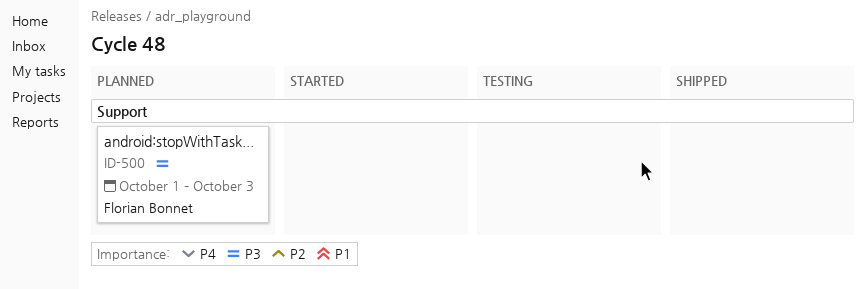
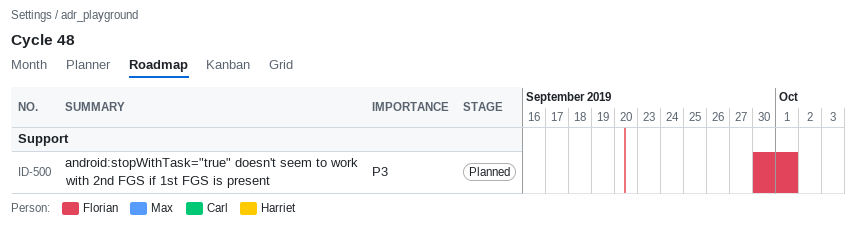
ID-500, start: Oct 1 -> Sep 30
ID-500, due: Oct 3 -> Oct 1

